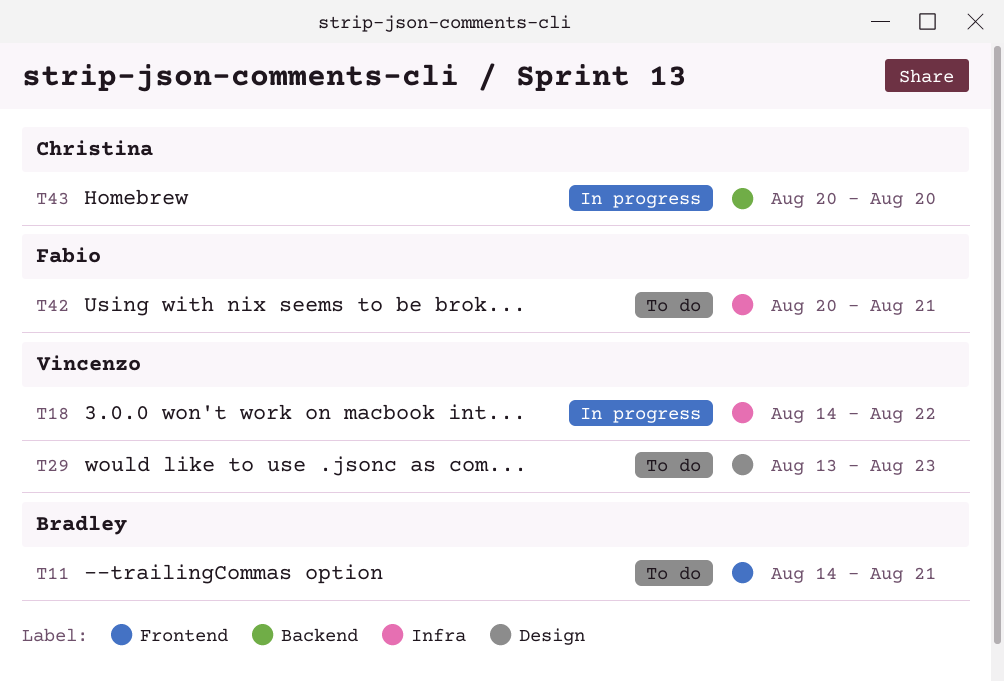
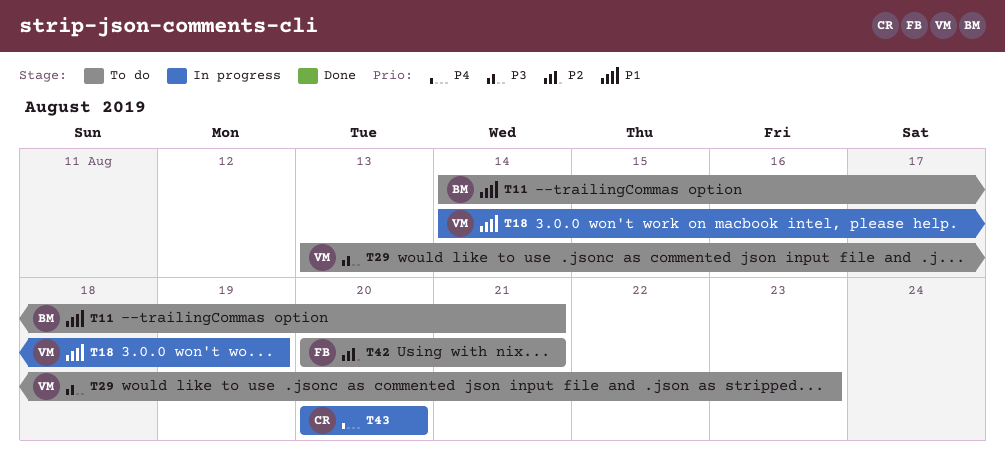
T18, due: Aug 22 -> Aug 19

